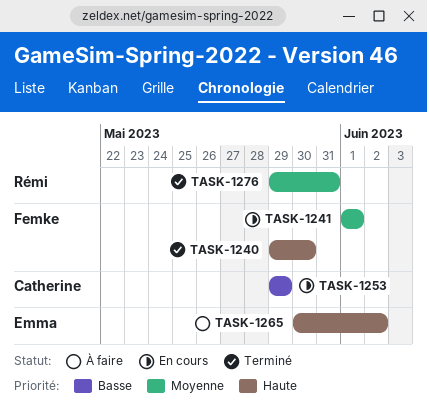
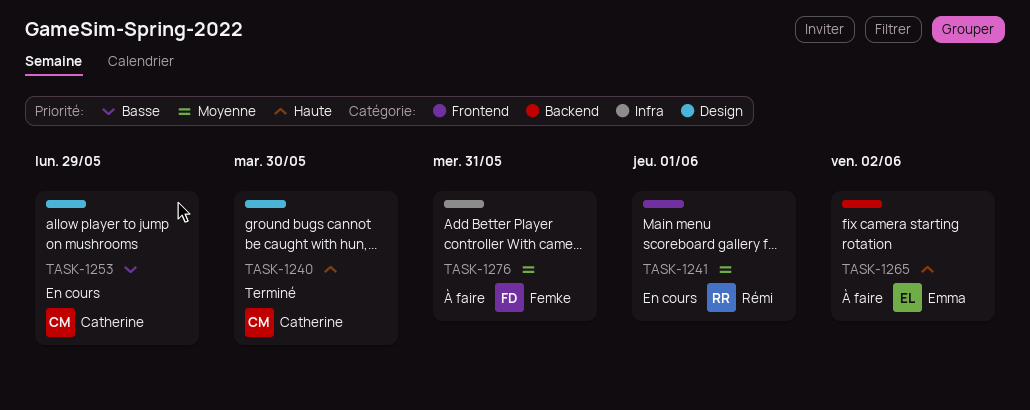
TASK-1240, owner: Femke -> Catherine
TASK-1241, owner: Femke -> Rémi
TASK-1276, status: Terminé -> À faire
TASK-1276, owner: Rémi -> Femke

